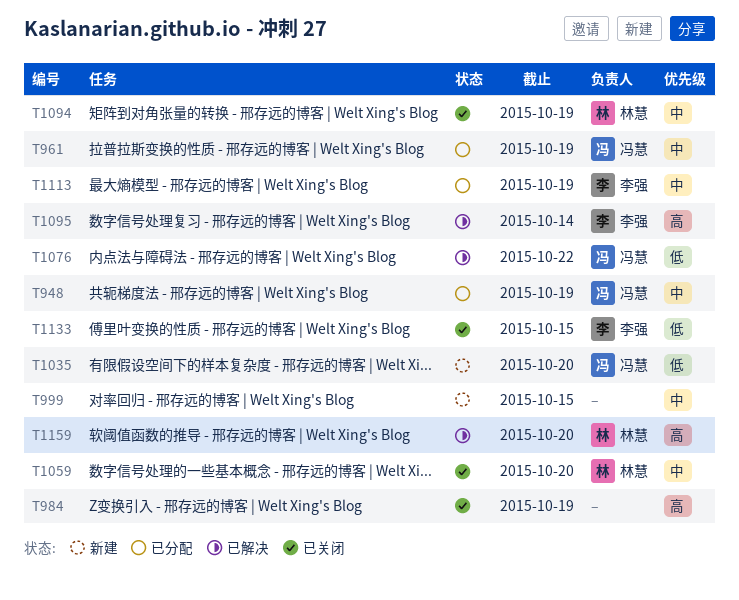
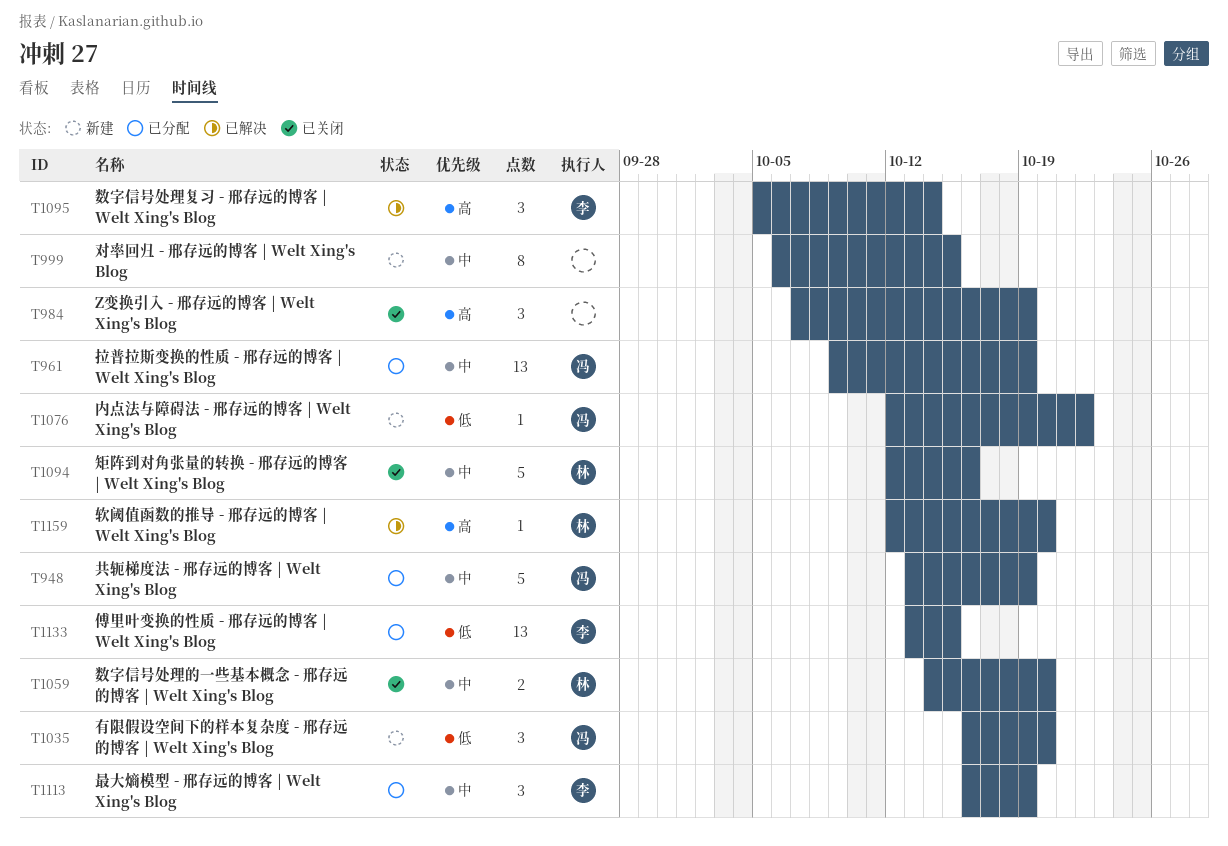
T1076, status: 已解决 -> 新建
T1094, due: Oct 19 -> Oct 16
T1133, status: 已关闭 -> 已分配

